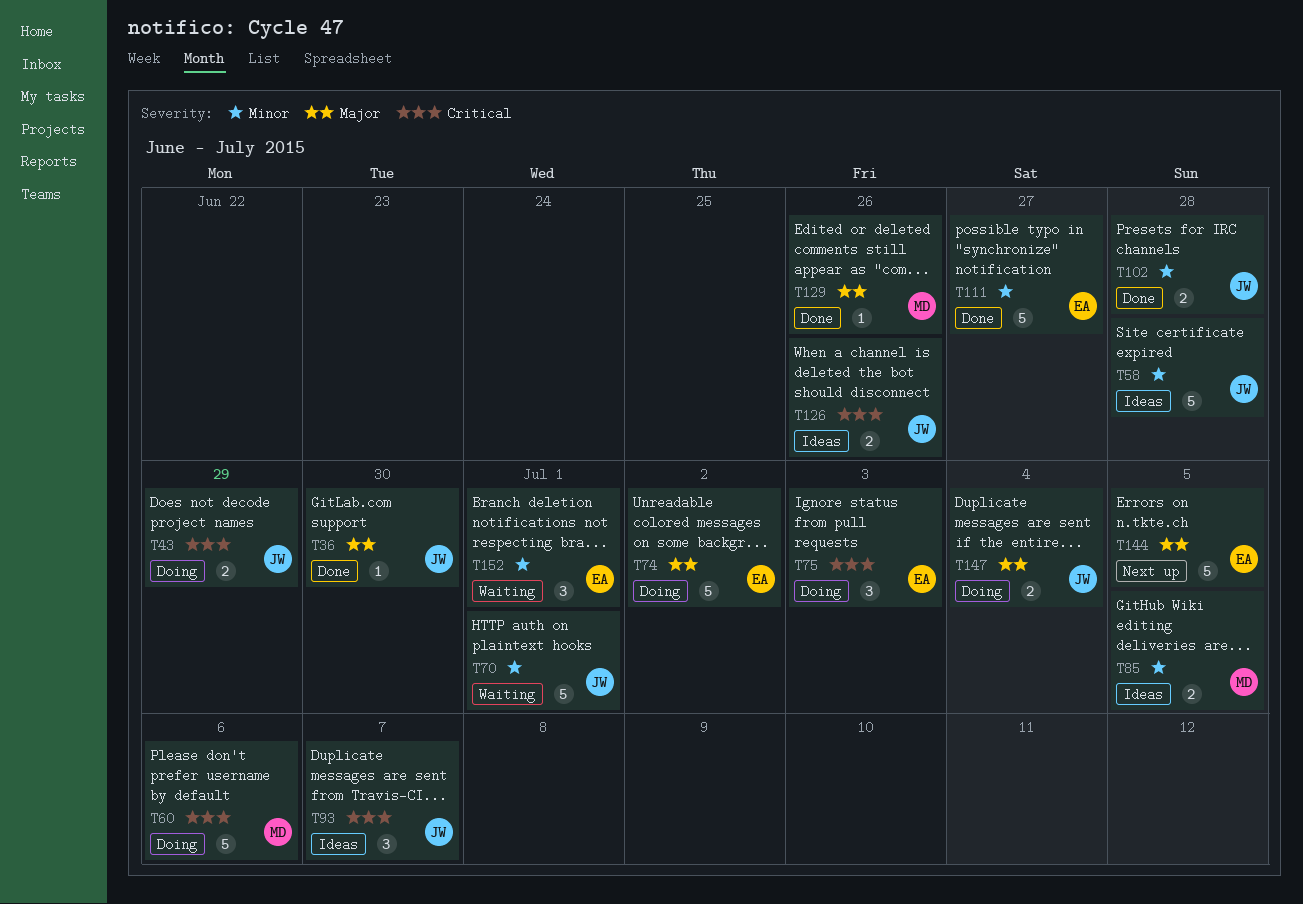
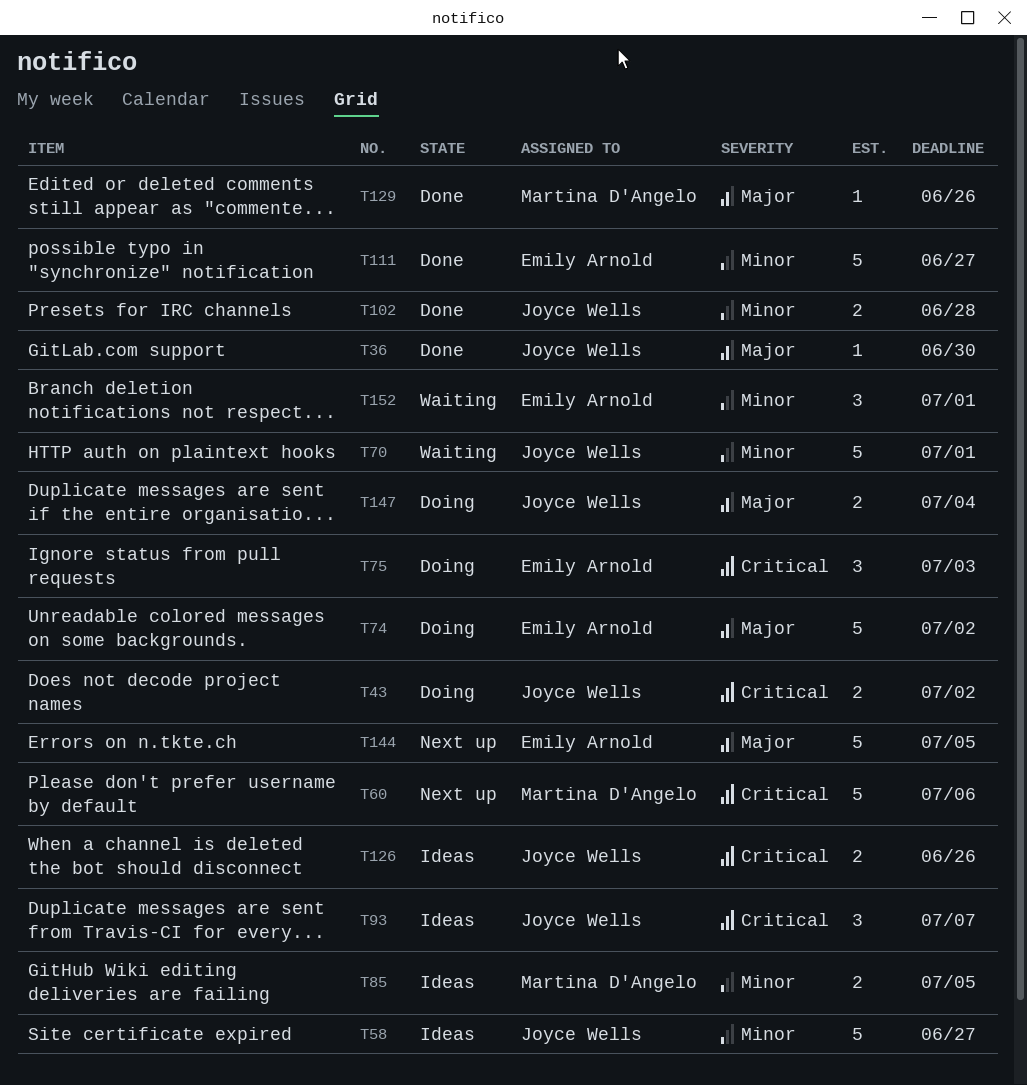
T43, due: Jun 29 -> Jul 2
T58, due: Jun 28 -> Jun 27
T60, status: Doing -> Next up

